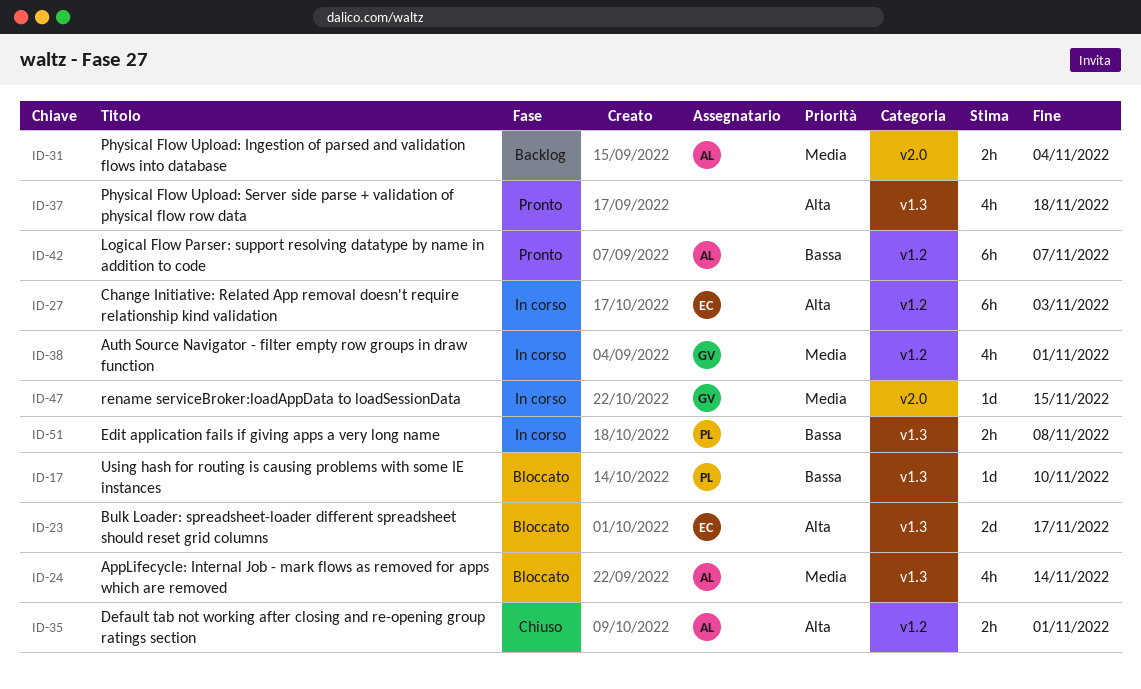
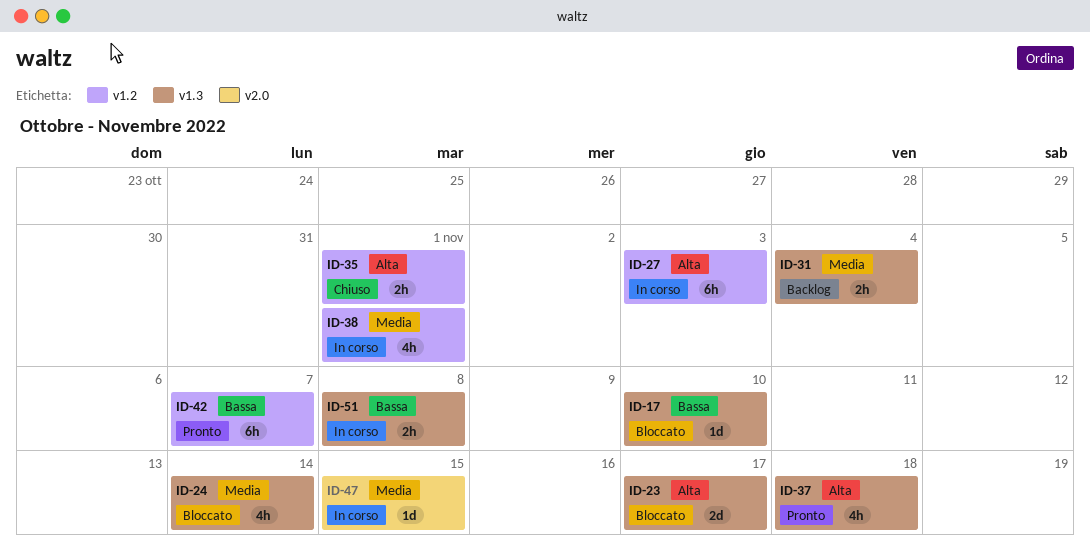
ID-31, label: v2.0 -> v1.3

